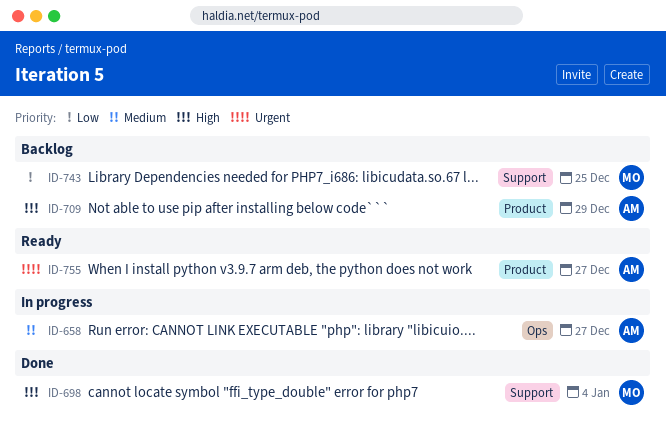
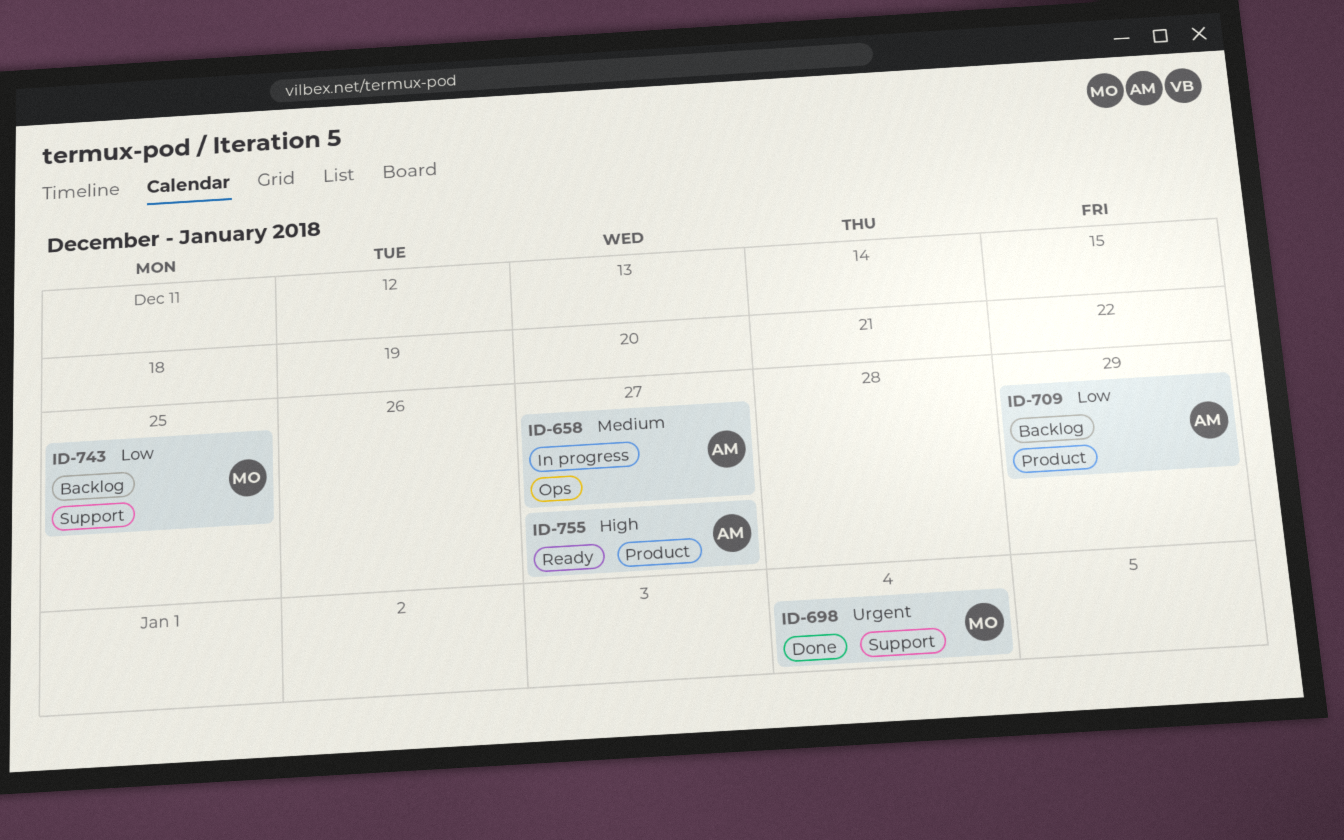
ID-698, priority: High -> Urgent
ID-709, priority: High -> Low
ID-755, priority: Urgent -> High

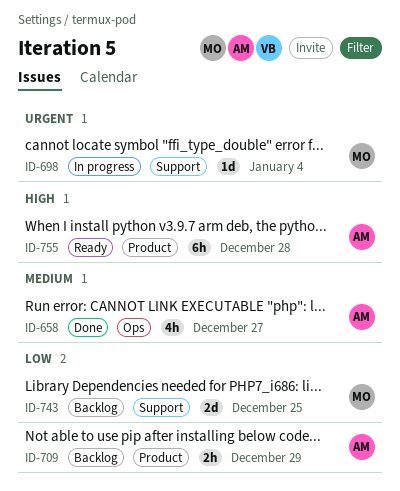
ID-658, status: In progress -> Done
ID-698, status: Done -> In progress
ID-755, due: Dec 27 -> Dec 28

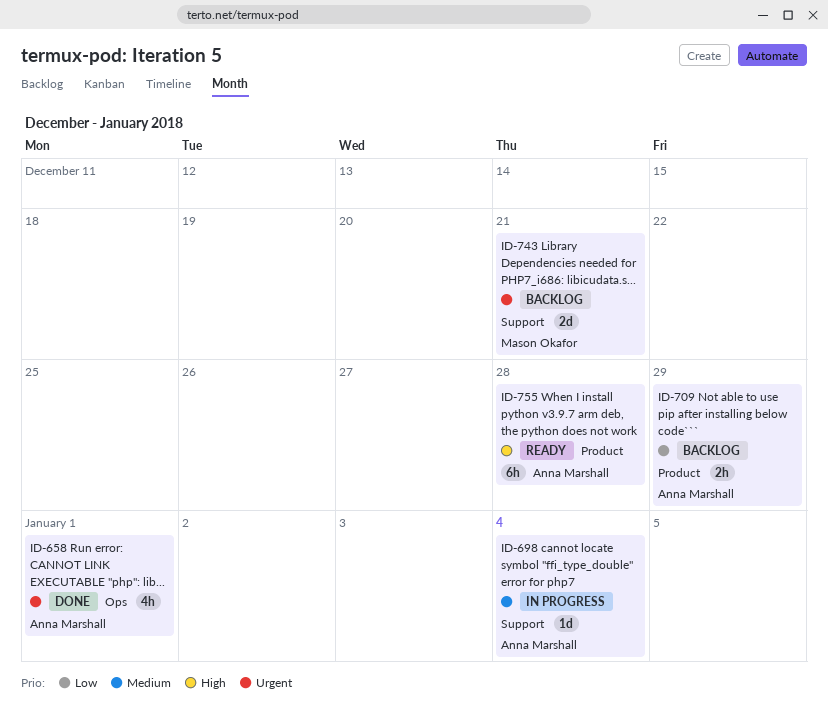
ID-658, priority: Medium -> Urgent
ID-658, due: Dec 27 -> Jan 1
ID-698, owner: Mason Okafor -> Anna Marshall
ID-698, priority: Urgent -> Medium
ID-743, priority: Low -> Urgent
ID-743, due: Dec 25 -> Dec 21

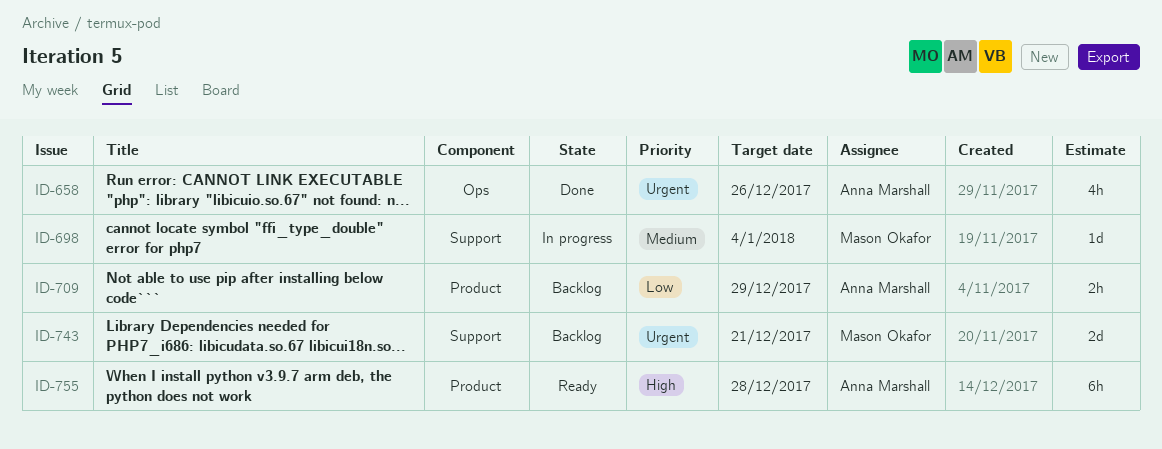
ID-658, due: Jan 1 -> Dec 26
ID-698, owner: Anna Marshall -> Mason Okafor

